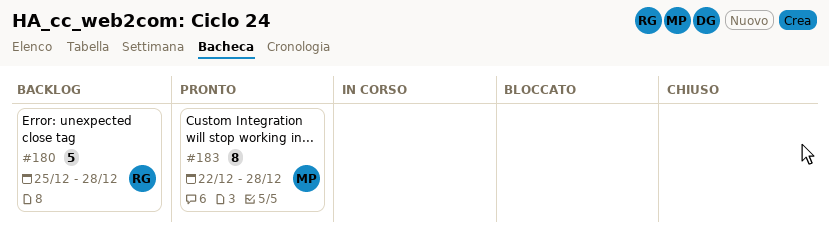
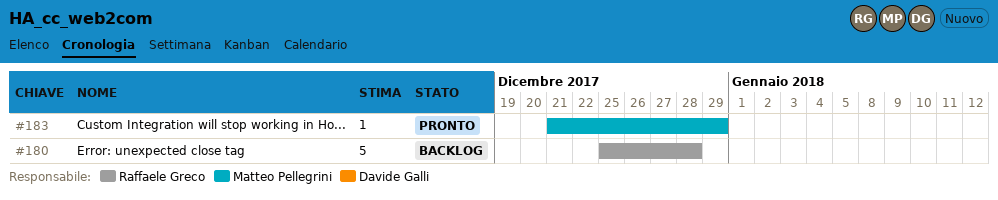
#183, estimate: 8 -> 1
#183, start: Dec 22 -> Dec 21
#183, due: Dec 28 -> Dec 29

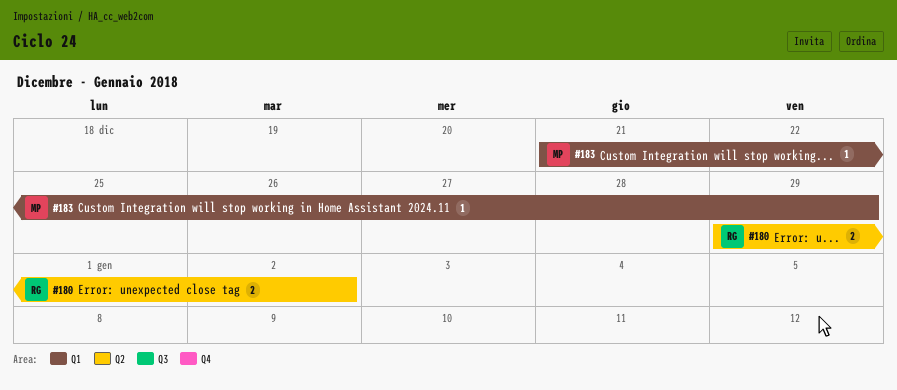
#180, estimate: 5 -> 2
#180, start: Dec 25 -> Dec 29
#180, due: Dec 28 -> Jan 2

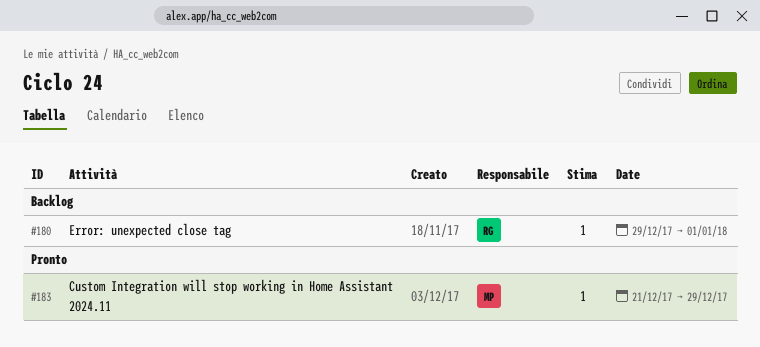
#180, estimate: 2 -> 1
#180, due: Jan 2 -> Jan 1

